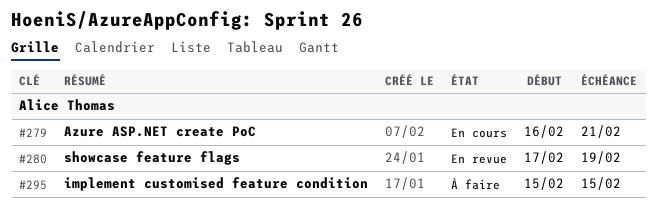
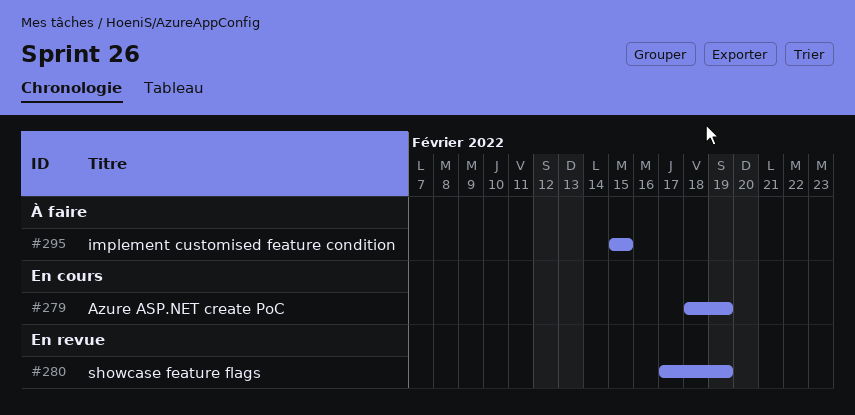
#279, start: Feb 16 -> Feb 18
#279, due: Feb 21 -> Feb 19

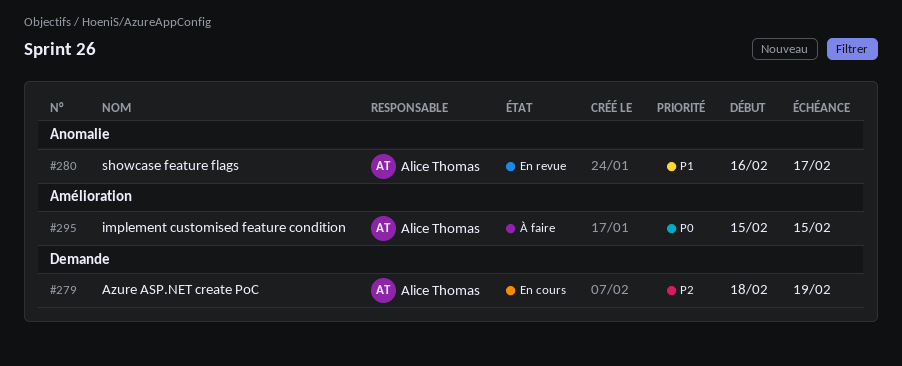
#280, start: Feb 17 -> Feb 16
#280, due: Feb 19 -> Feb 17

